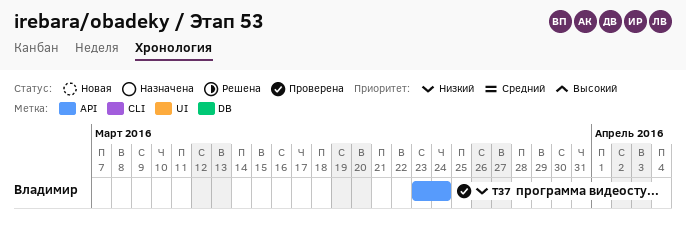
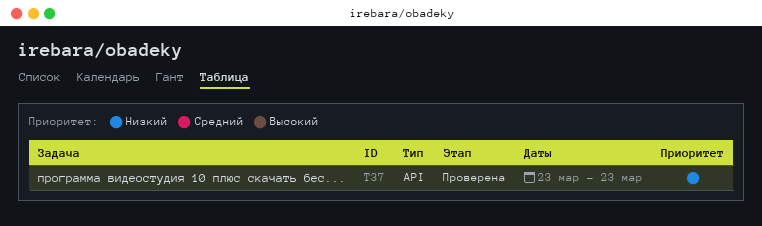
T37, due: Mar 24 -> Mar 23

